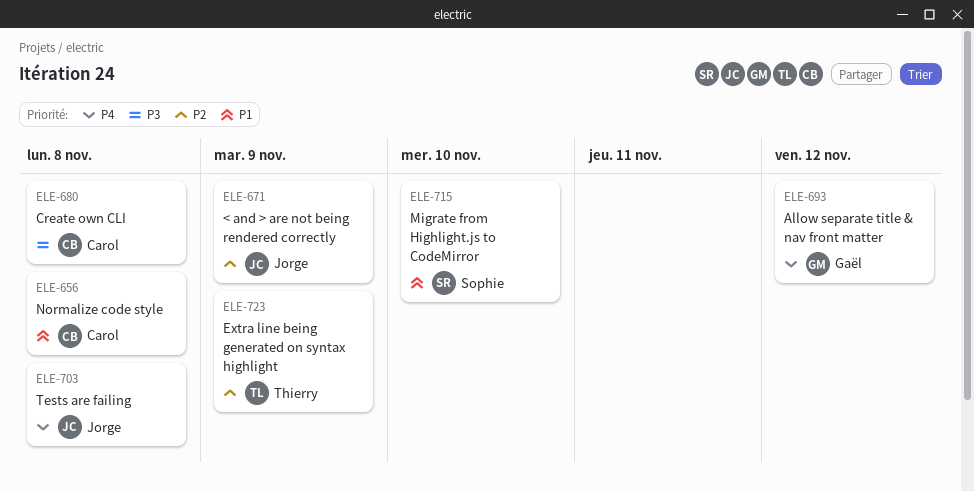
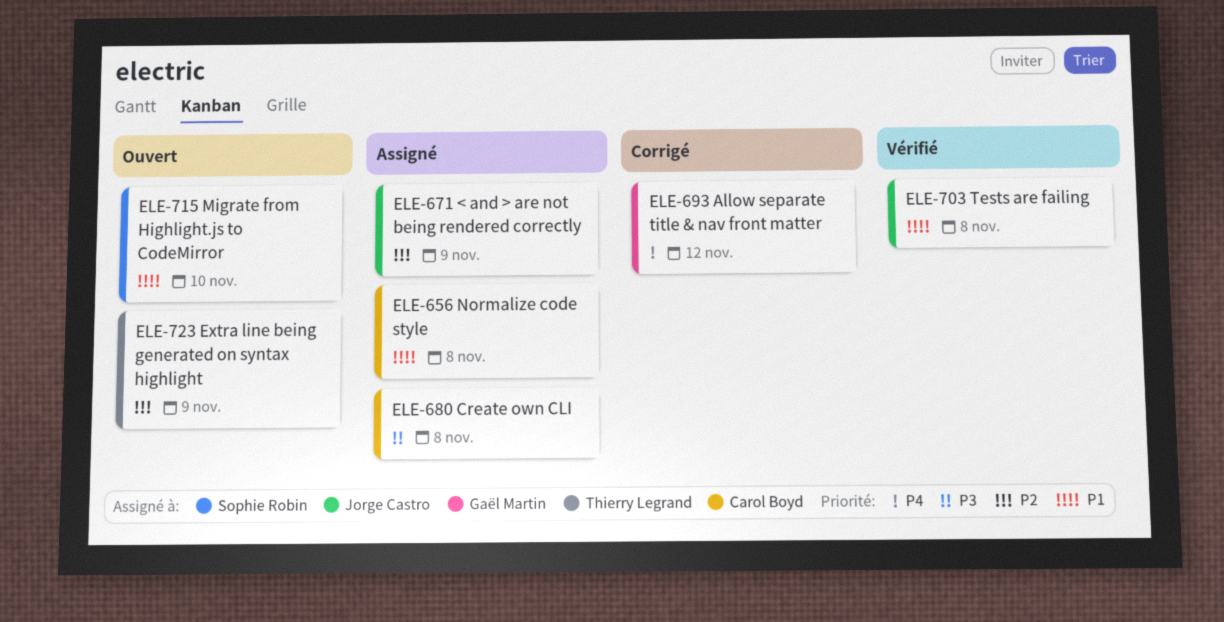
ELE-703, priority: P4 -> P1

